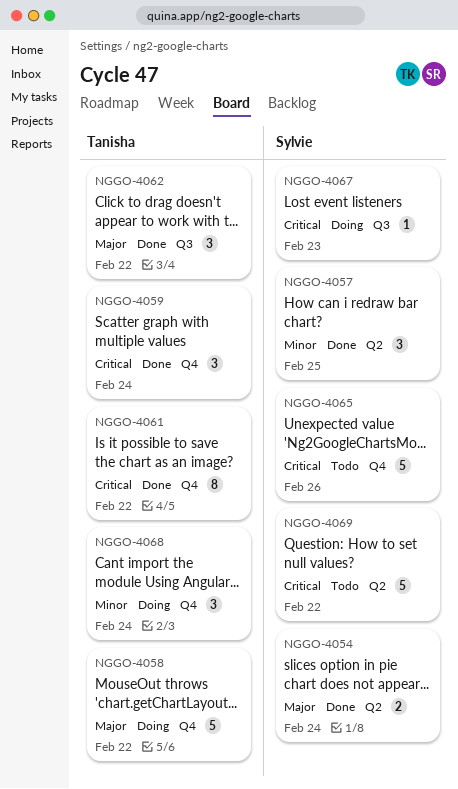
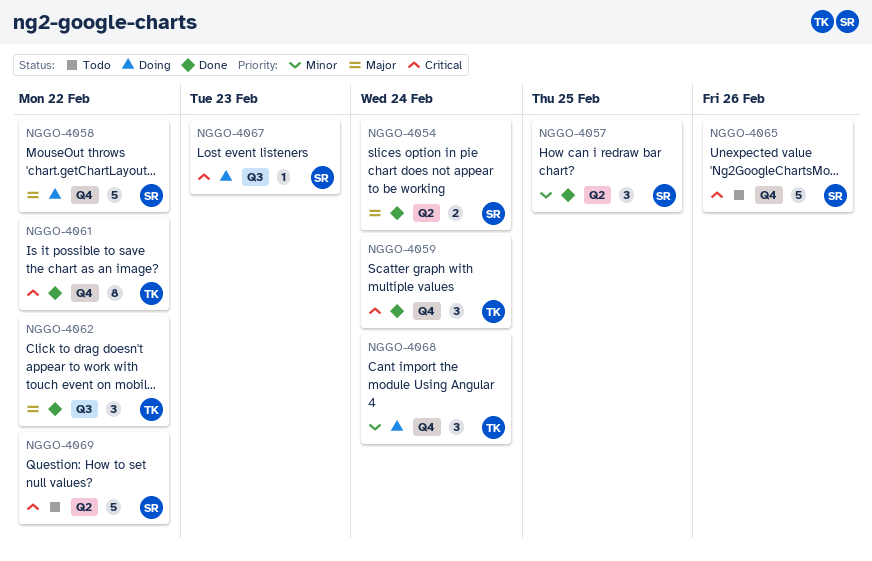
NGGO-4058, owner: Tanisha -> Sylvie

